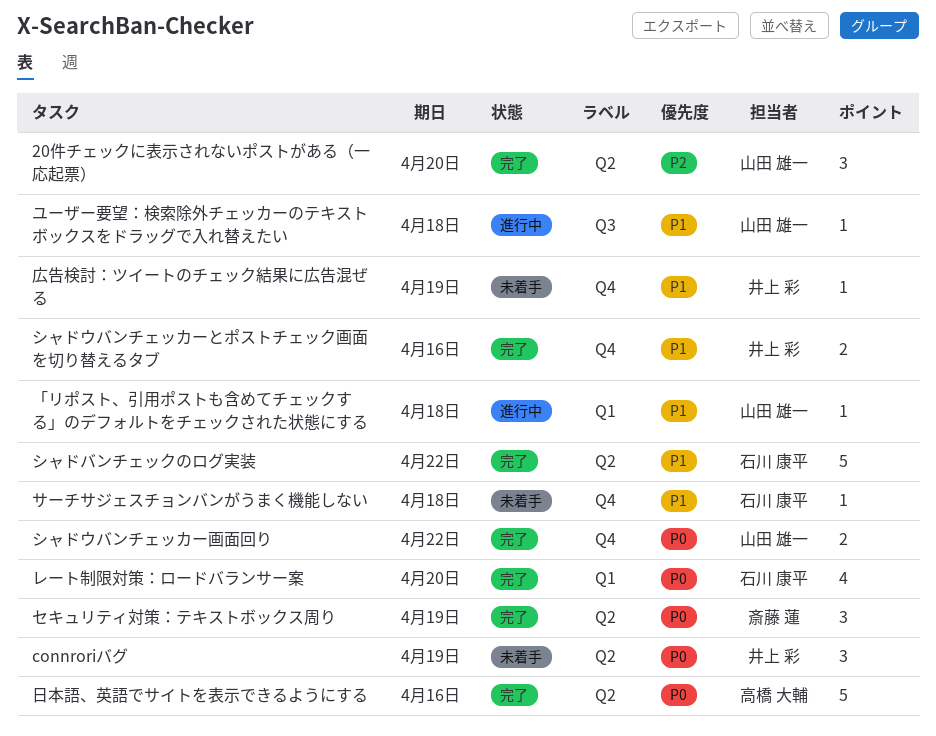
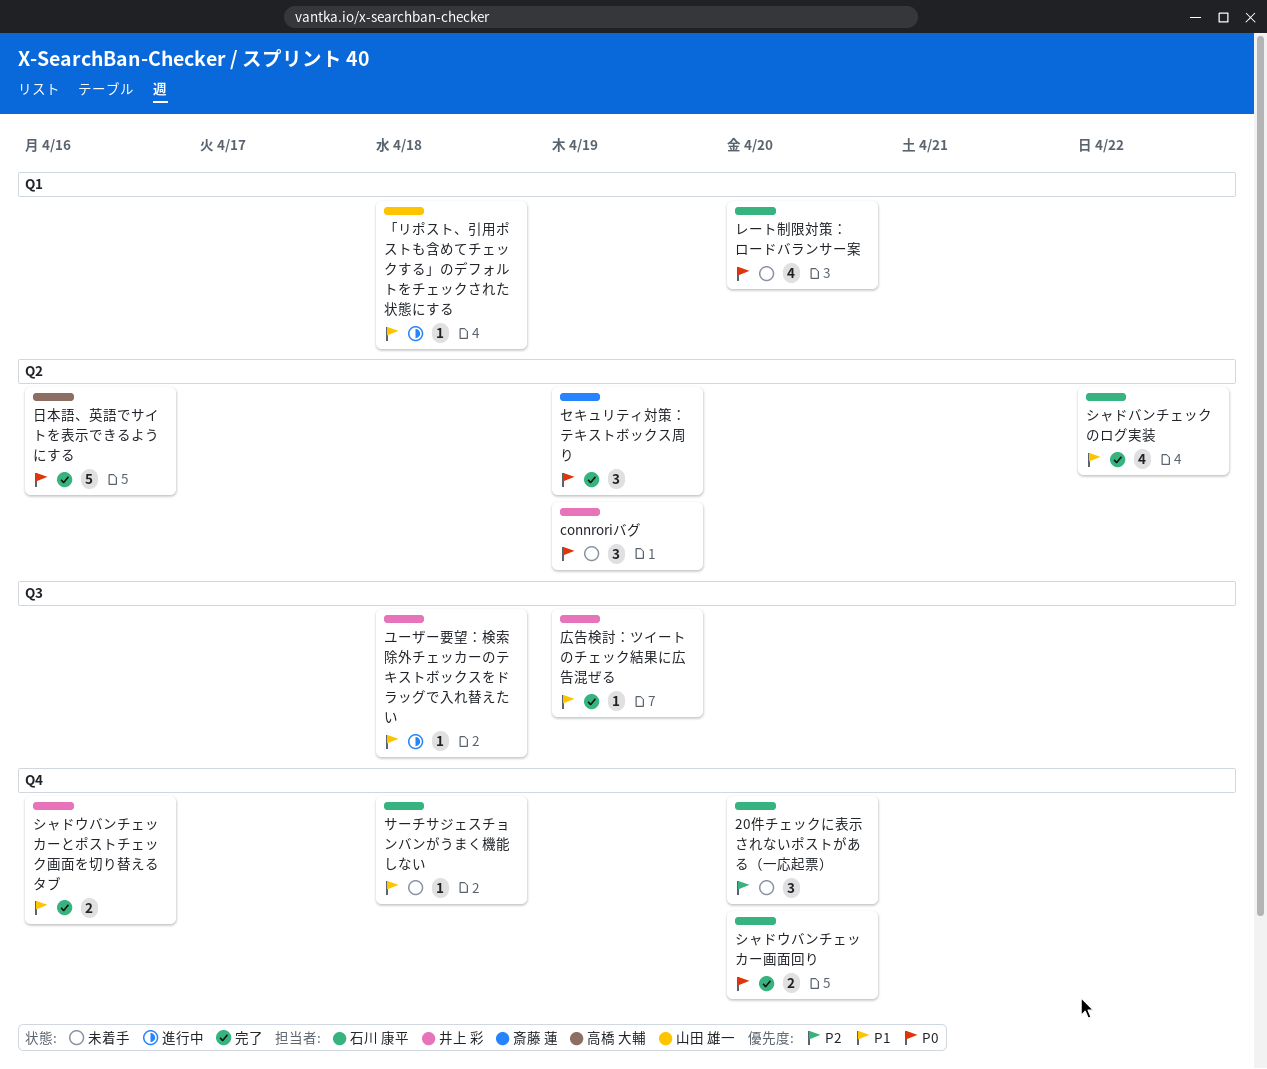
20件チェックに表示されないポストがある（一応起票）, status: 完了 -> 未着手
20件チェックに表示されないポストがある（一応起票）, owner: 山田 雄一 -> 石川 康平
20件チェックに表示されないポストがある（一応起票）, label: Q2 -> Q4
シャドウバンチェッカー画面回り, owner: 山田 雄一 -> 石川 康平
シャドウバンチェッカー画面回り, due: Apr 22 -> Apr 20
シャドバンチェックのログ実装, estimate: 5 -> 4
ユーザー要望：検索除外チェッカーのテキストボックスをドラッグで入れ替えたい, owner: 山田 雄一 -> 井上 彩
レート制限対策：ロードバランサー案, status: 完了 -> 未着手
広告検討：ツイートのチェック結果に広告混ぜる, status: 未着手 -> 完了
広告検討：ツイートのチェック結果に広告混ぜる, label: Q4 -> Q3

